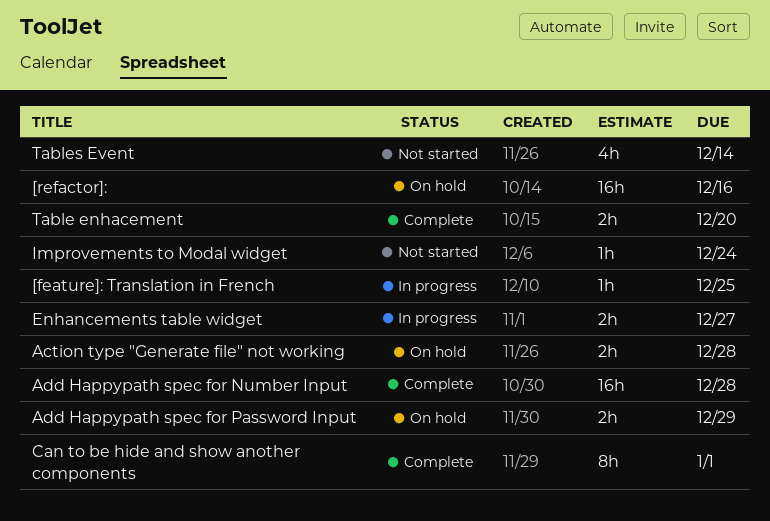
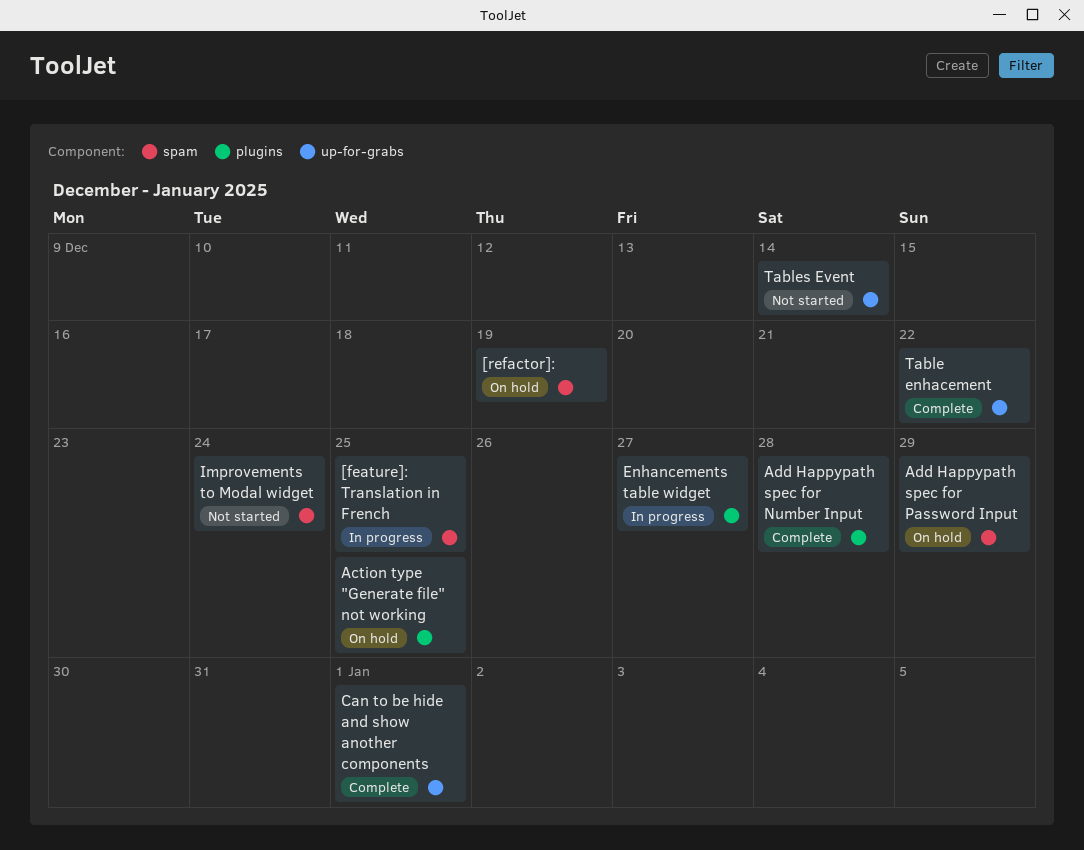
[refactor]:, due: Dec 16 -> Dec 19
Action type "Generate file" not working, due: Dec 28 -> Dec 25
Table enhacement, due: Dec 20 -> Dec 22

